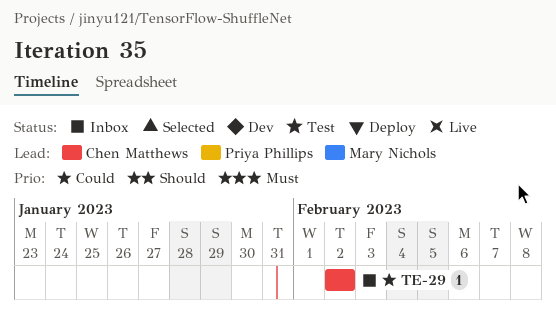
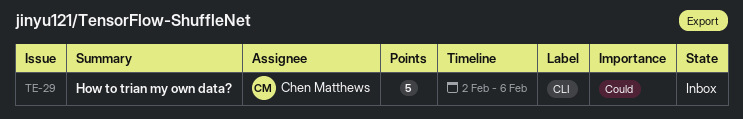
TE-29, estimate: 1 -> 5
TE-29, due: Feb 2 -> Feb 6

